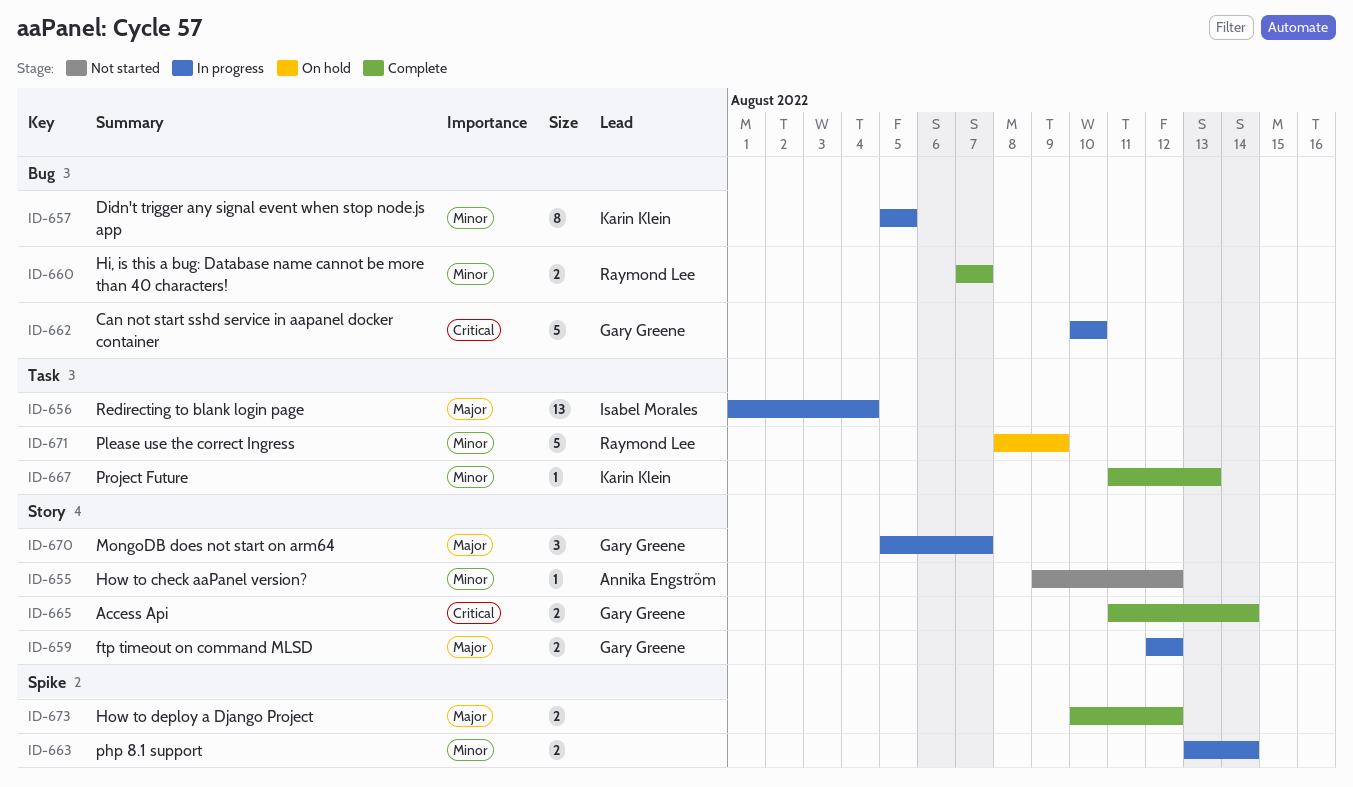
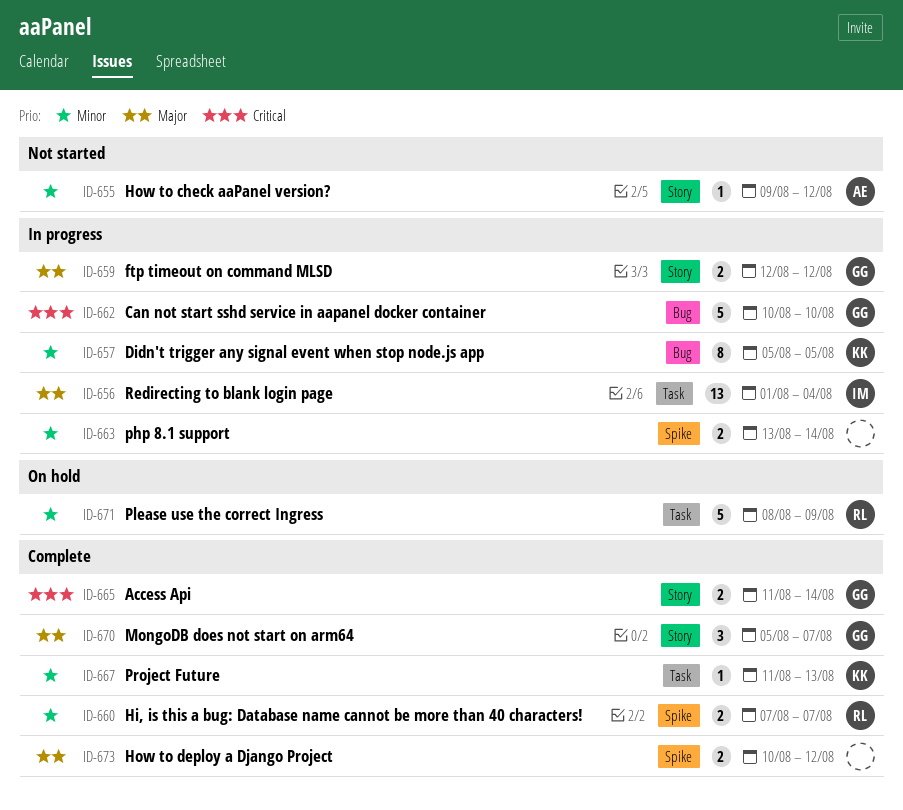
ID-660, label: Bug -> Spike
ID-670, status: In progress -> Complete

